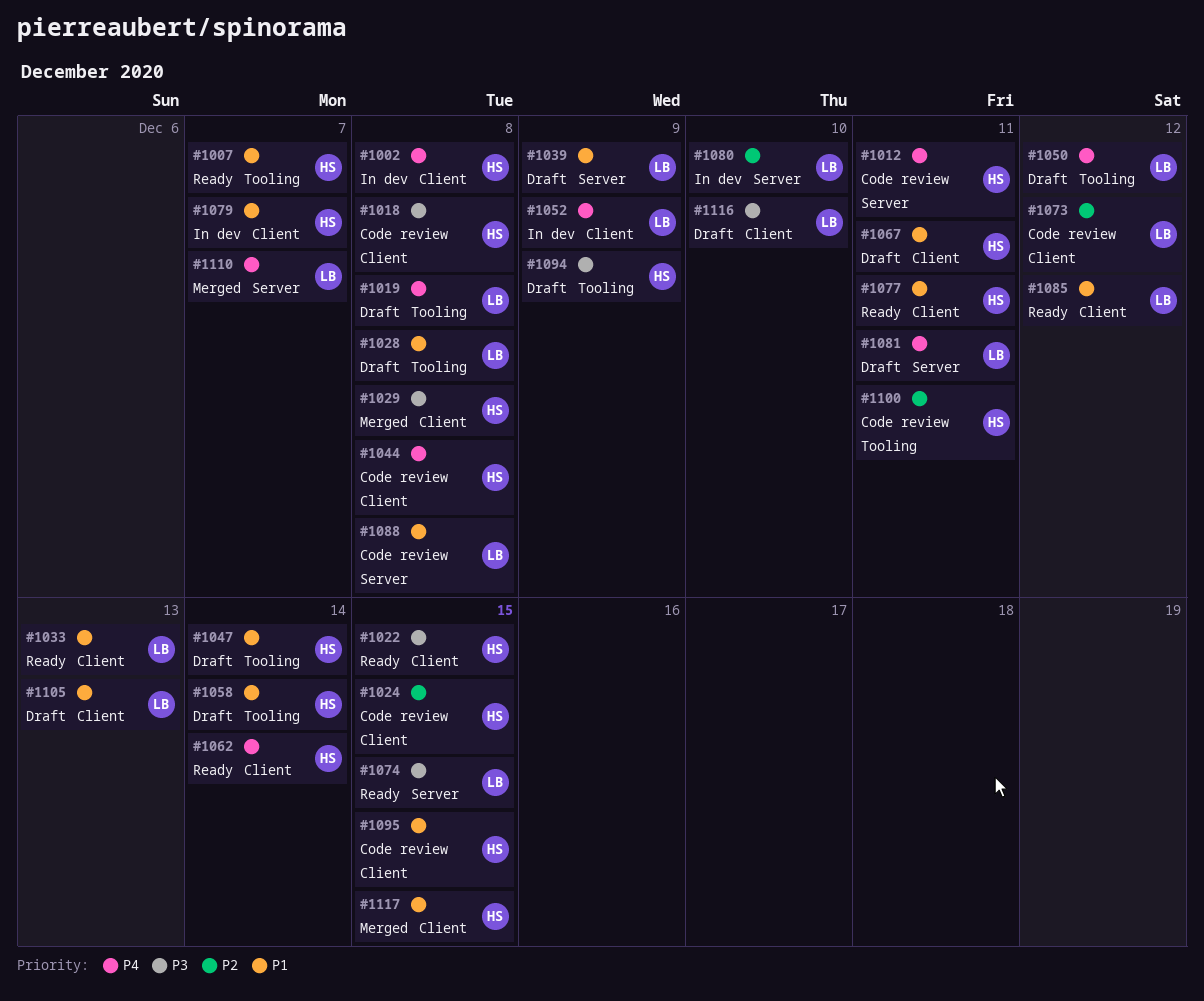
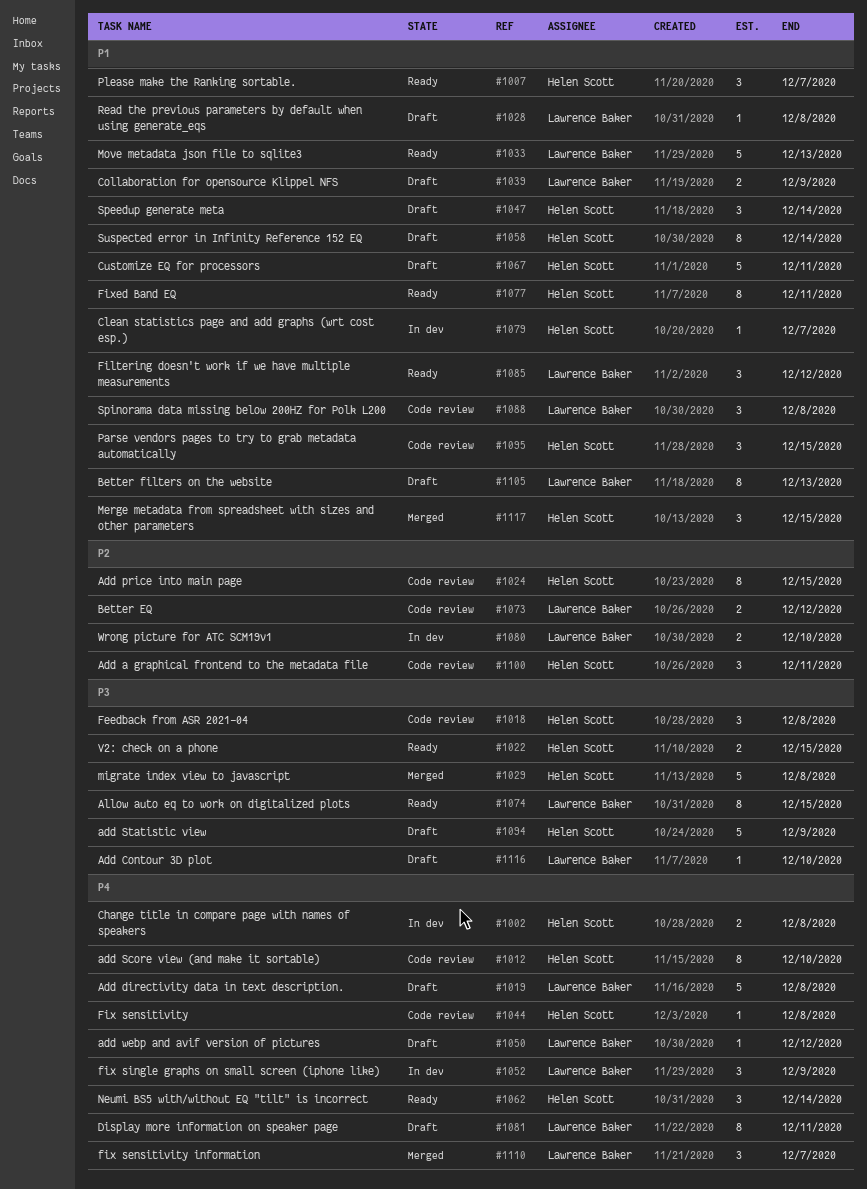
#1012, due: Dec 11 -> Dec 10

